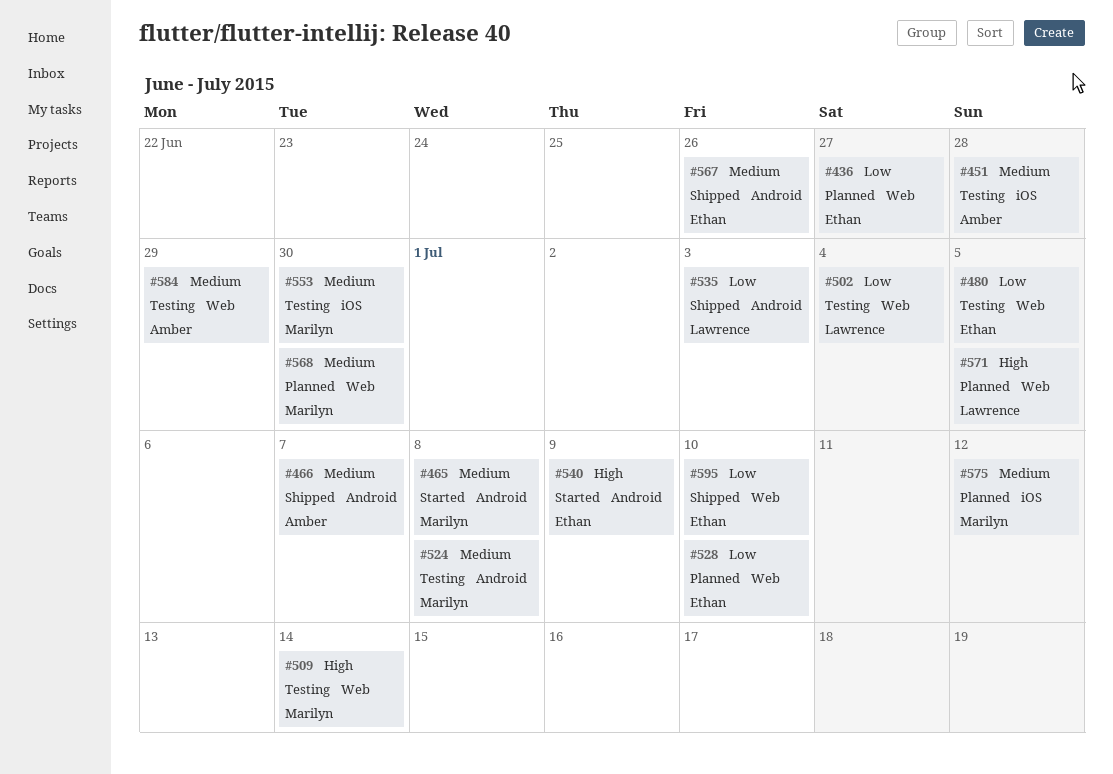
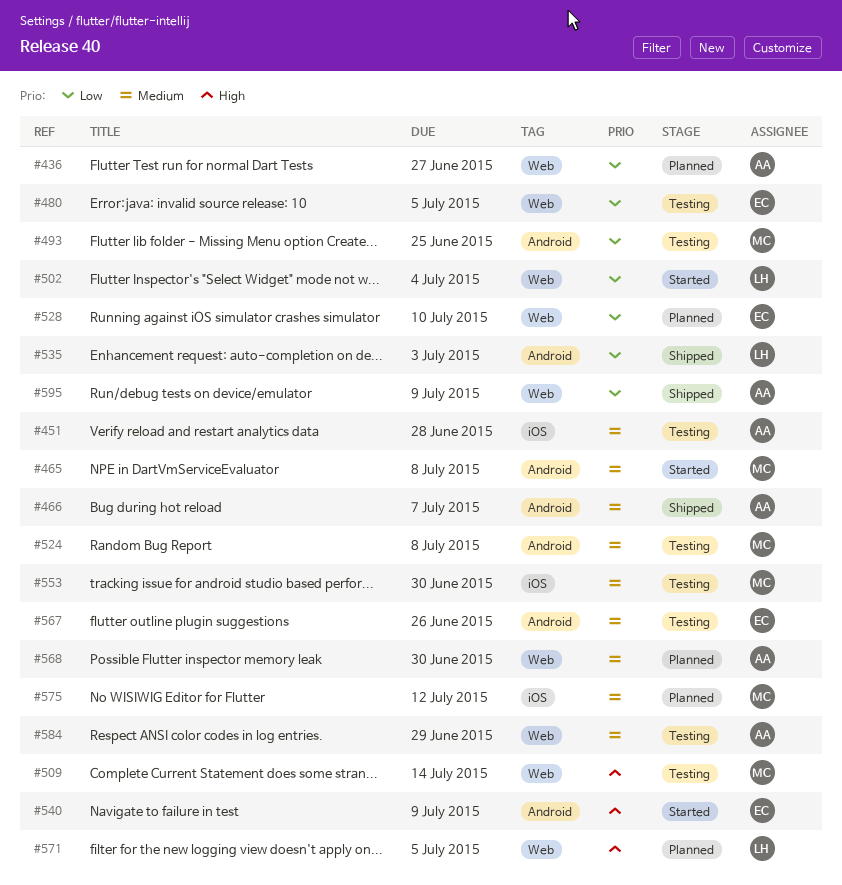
#436, owner: Ethan -> Amber
#493: none -> present
#502, status: Testing -> Started
#567, status: Shipped -> Testing
#568, owner: Marilyn -> Amber
#595, owner: Ethan -> Amber
#595, due: Jul 10 -> Jul 9

